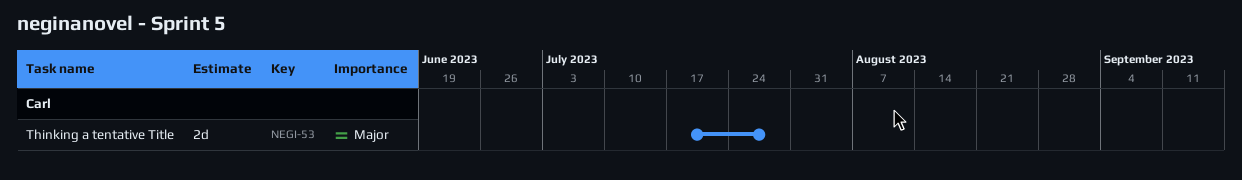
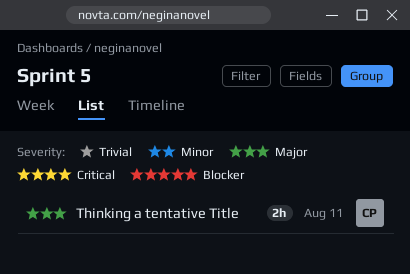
Thinking a tentative Title, estimate: 2d -> 2h
Thinking a tentative Title, due: Jul 28 -> Aug 11

